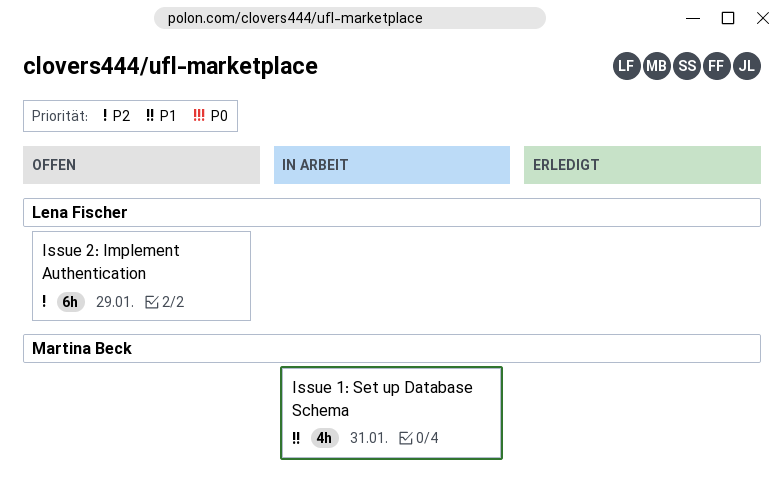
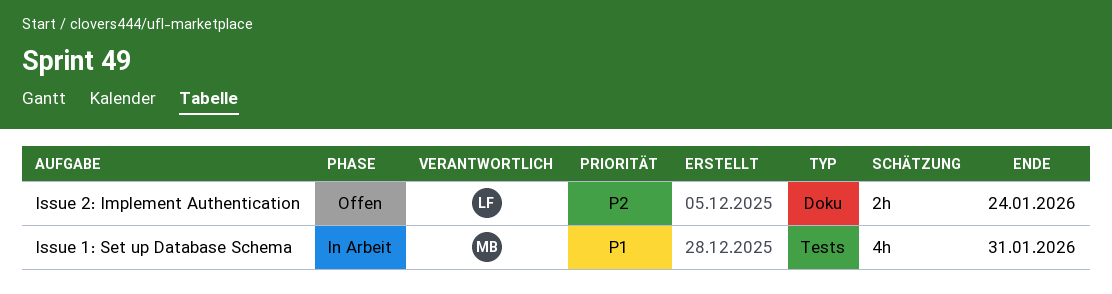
Issue 2: Implement Authentication, estimate: 6h -> 2h
Issue 2: Implement Authentication, due: Jan 29 -> Jan 24

